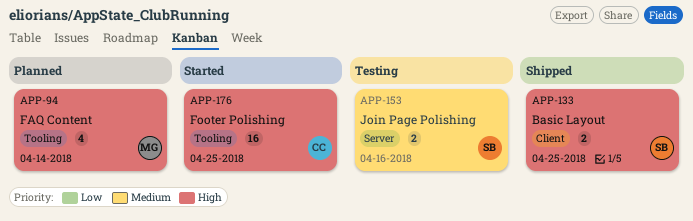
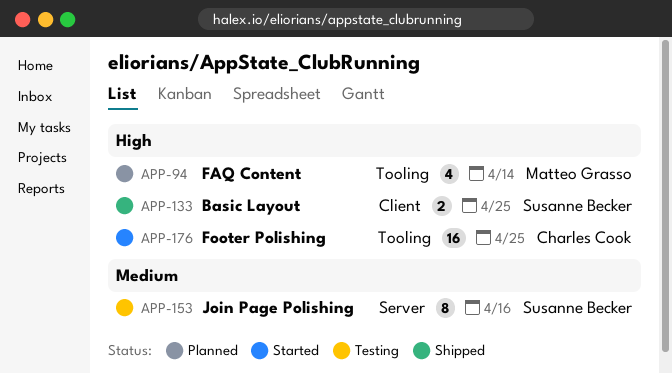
APP-153, estimate: 2 -> 8

